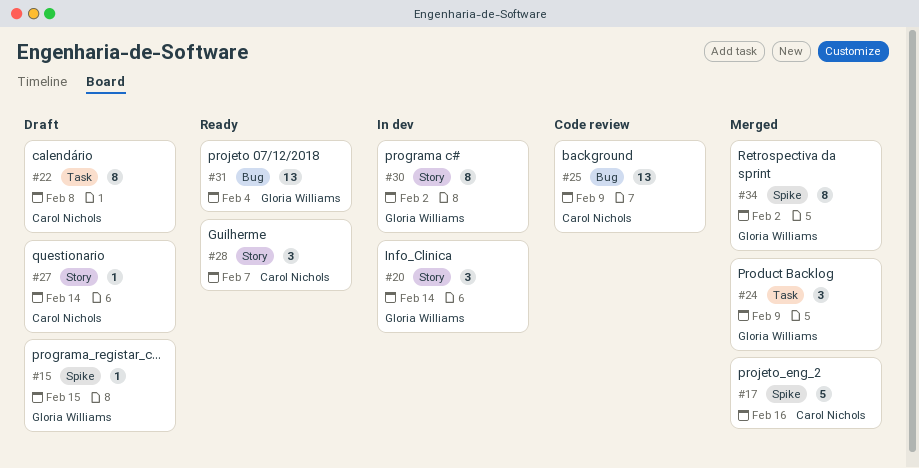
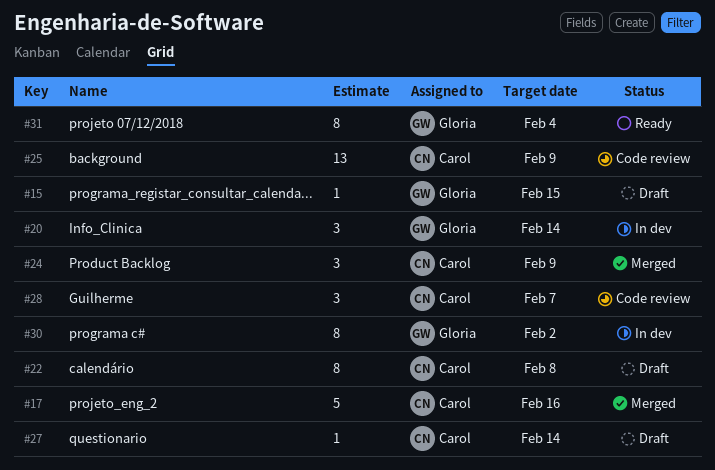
#24, owner: Gloria Williams -> Carol Nichols
#28, status: Ready -> Code review
#31, estimate: 13 -> 8
#34: present -> none

